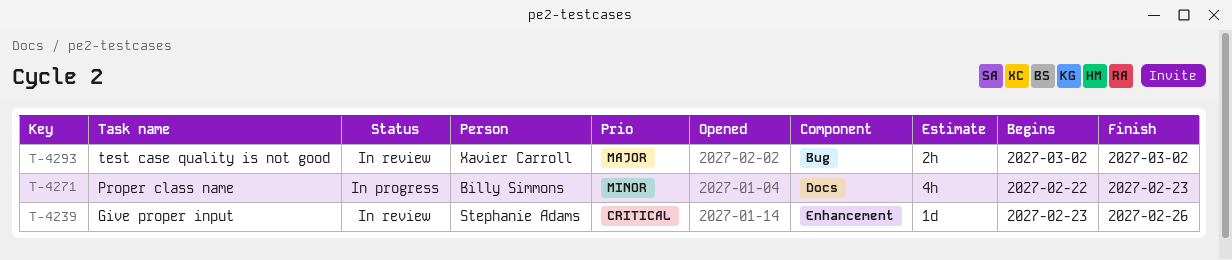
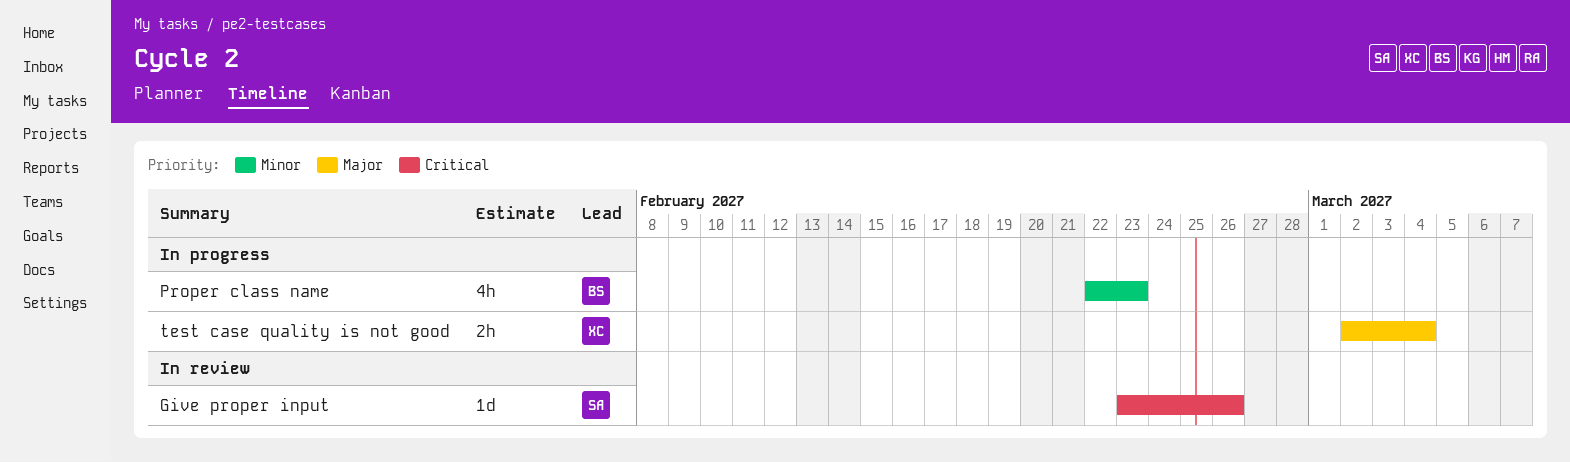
test case quality is not good, status: In review -> In progress
test case quality is not good, due: Mar 2 -> Mar 4

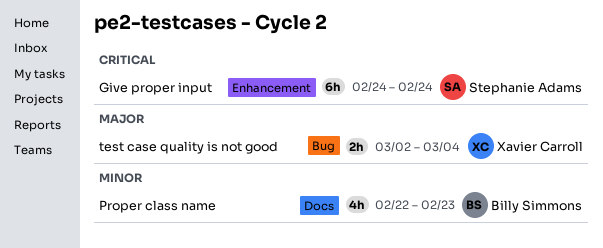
Give proper input, estimate: 1d -> 6h
Give proper input, start: Feb 23 -> Feb 24
Give proper input, due: Feb 26 -> Feb 24

